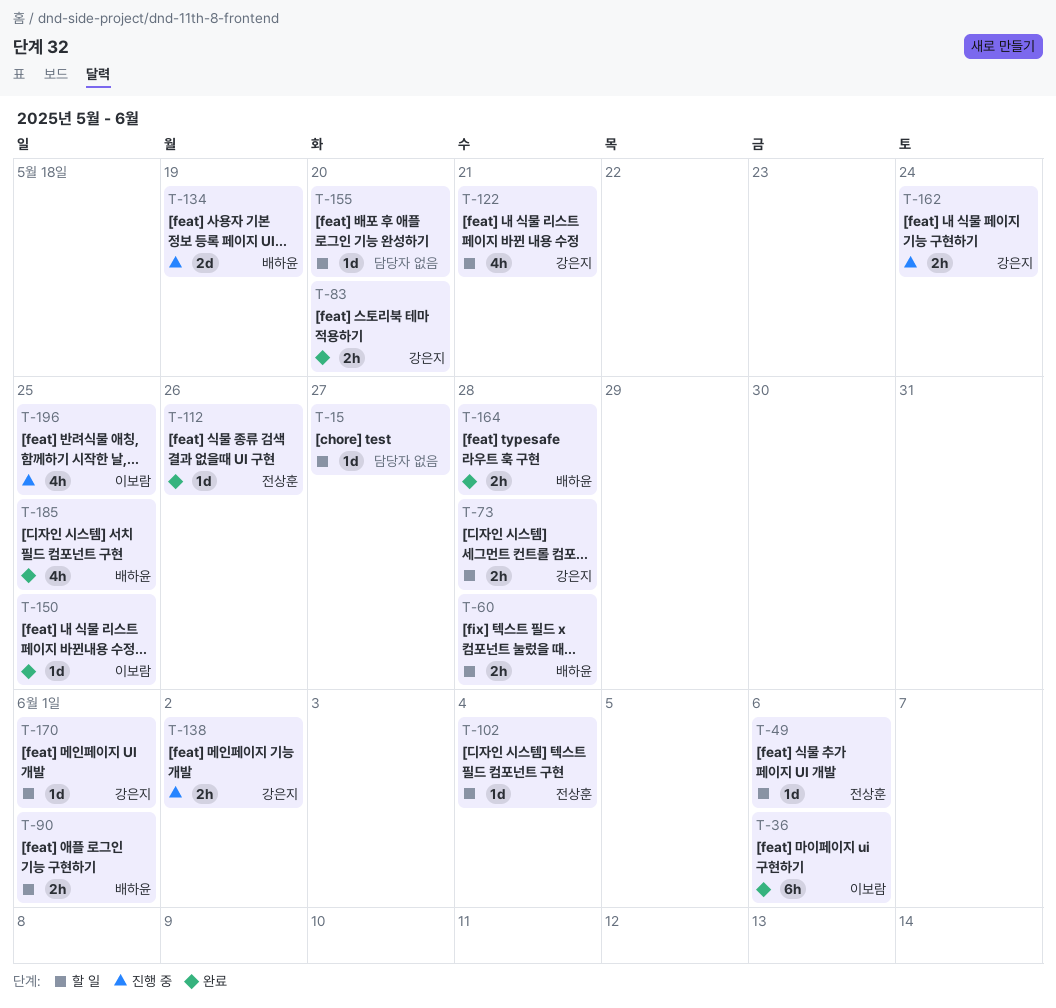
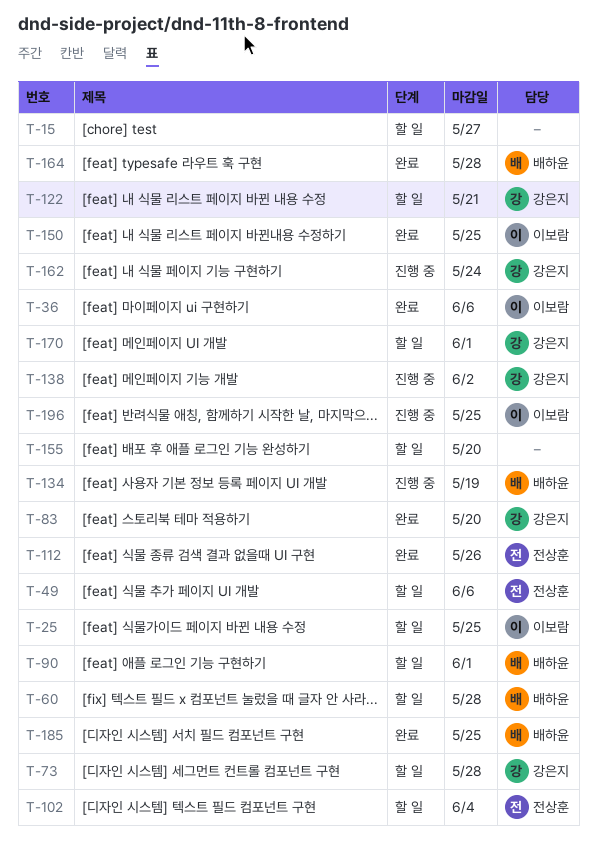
T-25: none -> present

